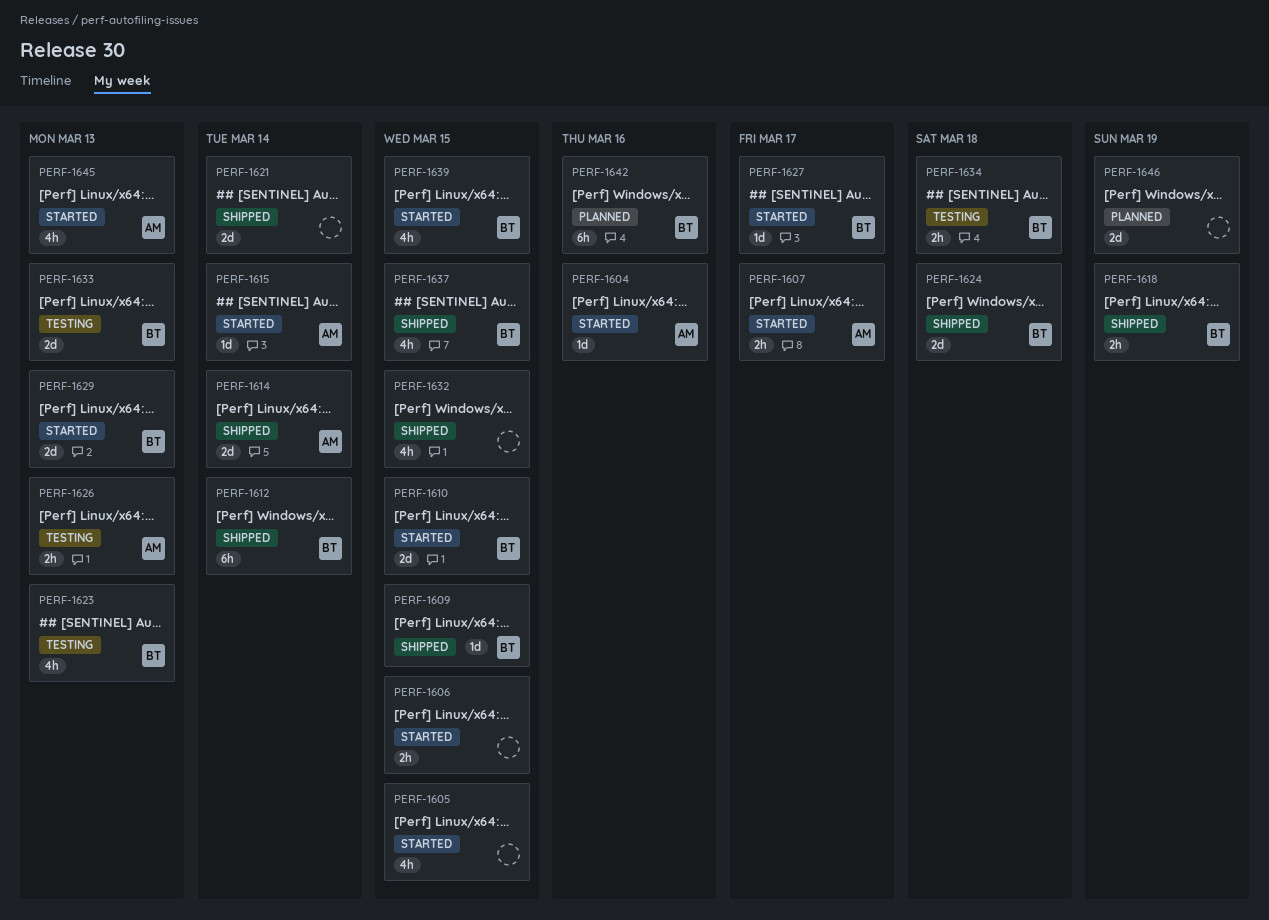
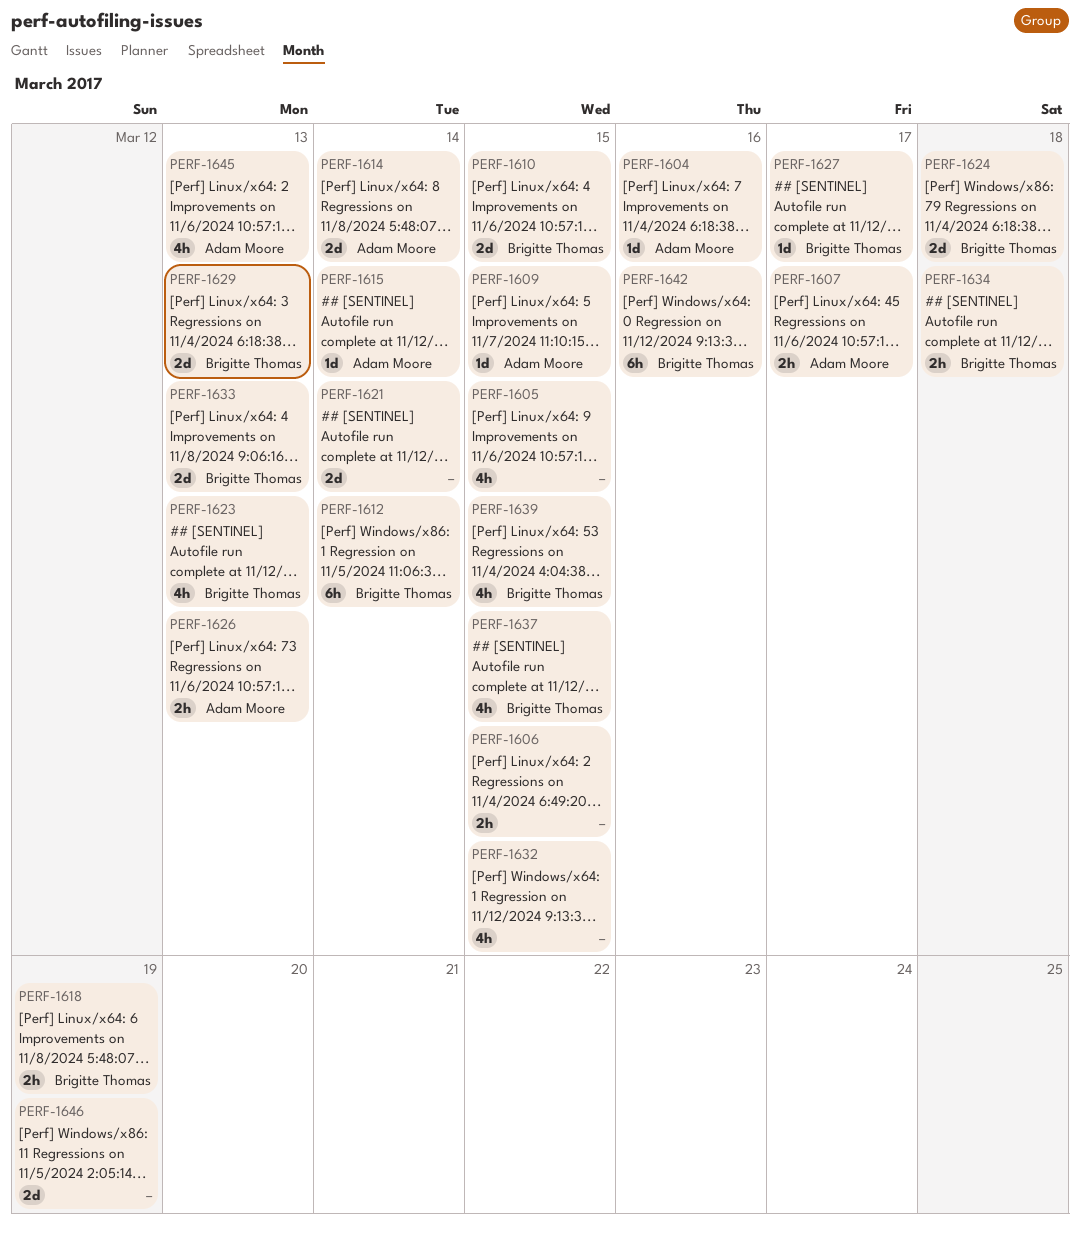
PERF-1609, owner: Brigitte Thomas -> Adam Moore

